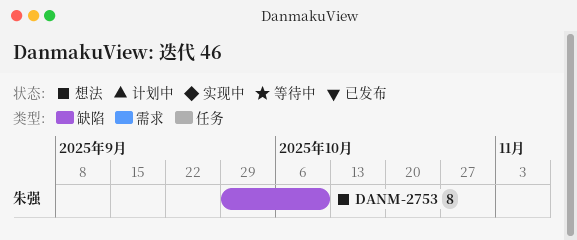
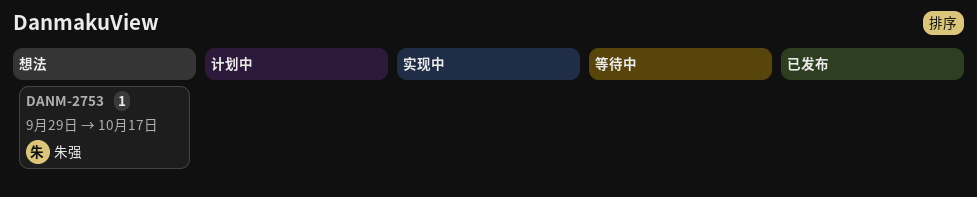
DANM-2753, estimate: 8 -> 1
DANM-2753, due: Oct 10 -> Oct 17

